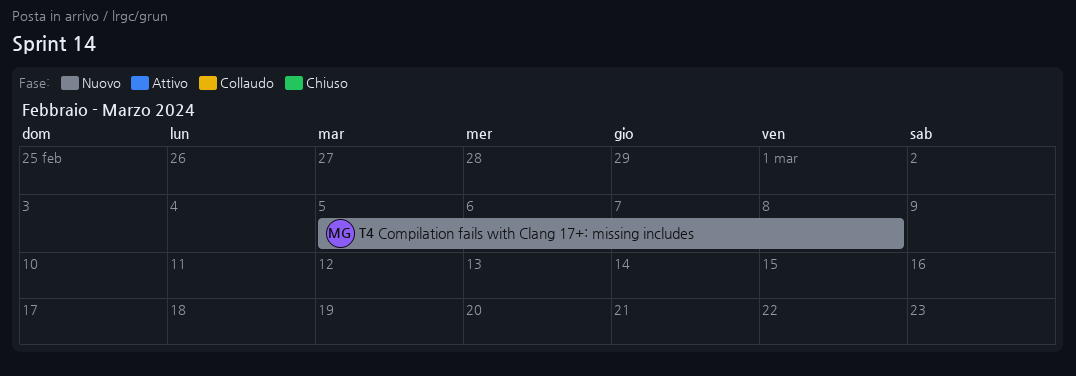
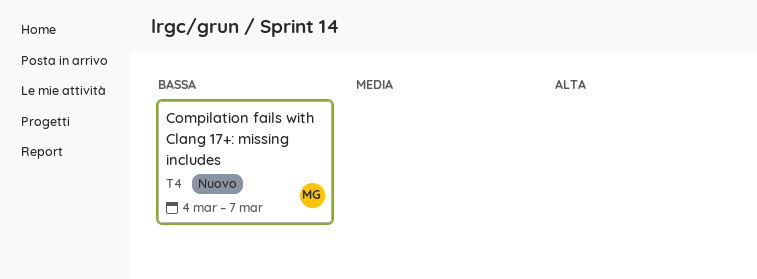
T4, start: Mar 5 -> Mar 4
T4, due: Mar 8 -> Mar 7

